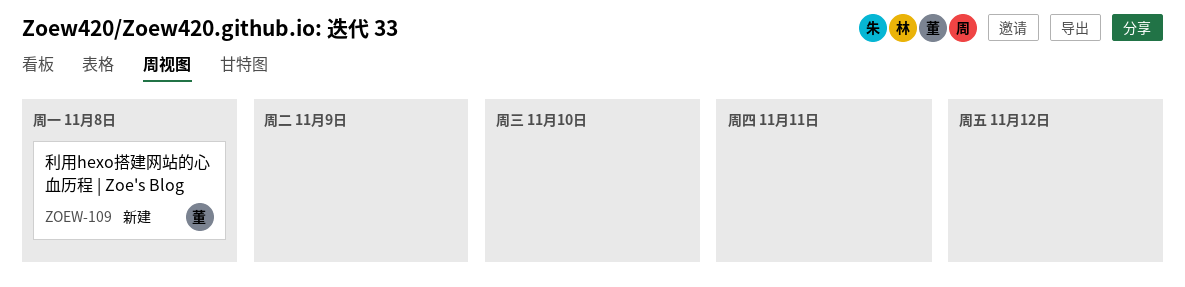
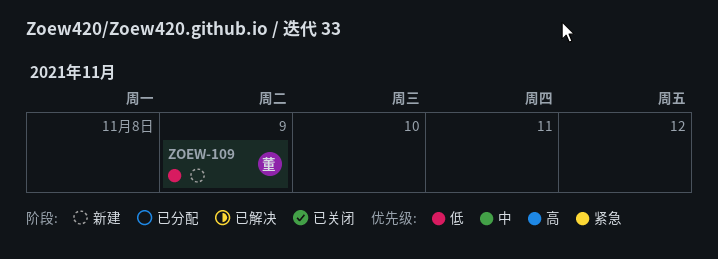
ZOEW-109, due: Nov 8 -> Nov 9

